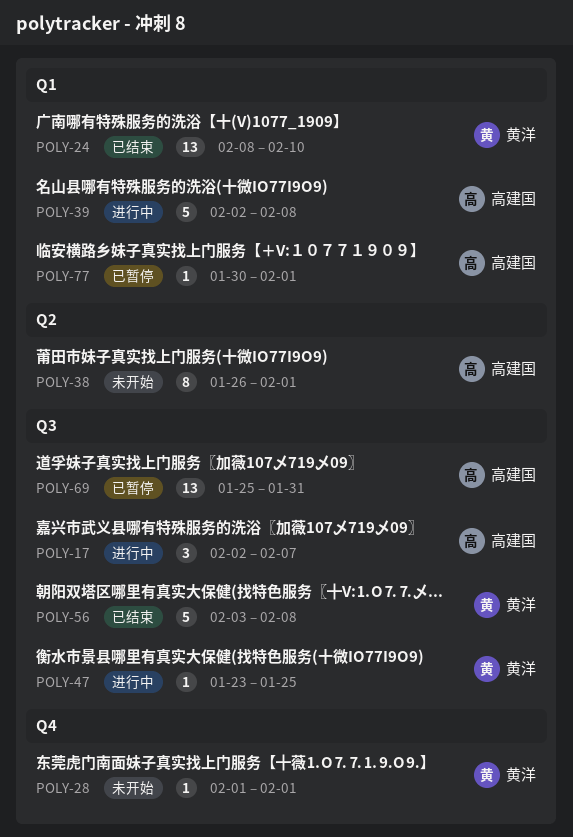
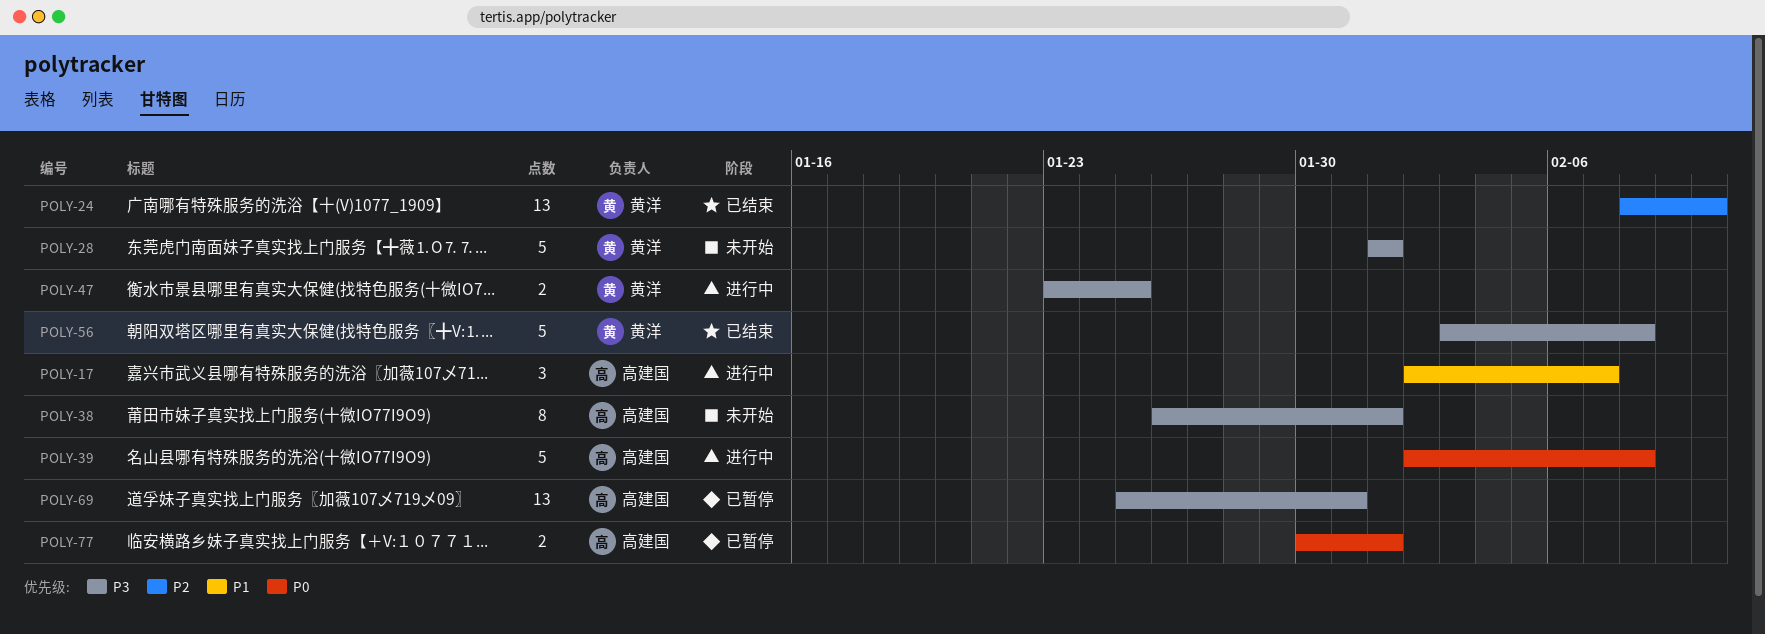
POLY-28, estimate: 1 -> 5
POLY-47, estimate: 1 -> 2
POLY-77, estimate: 1 -> 2

